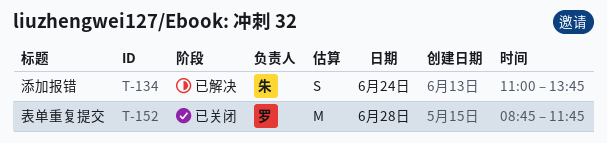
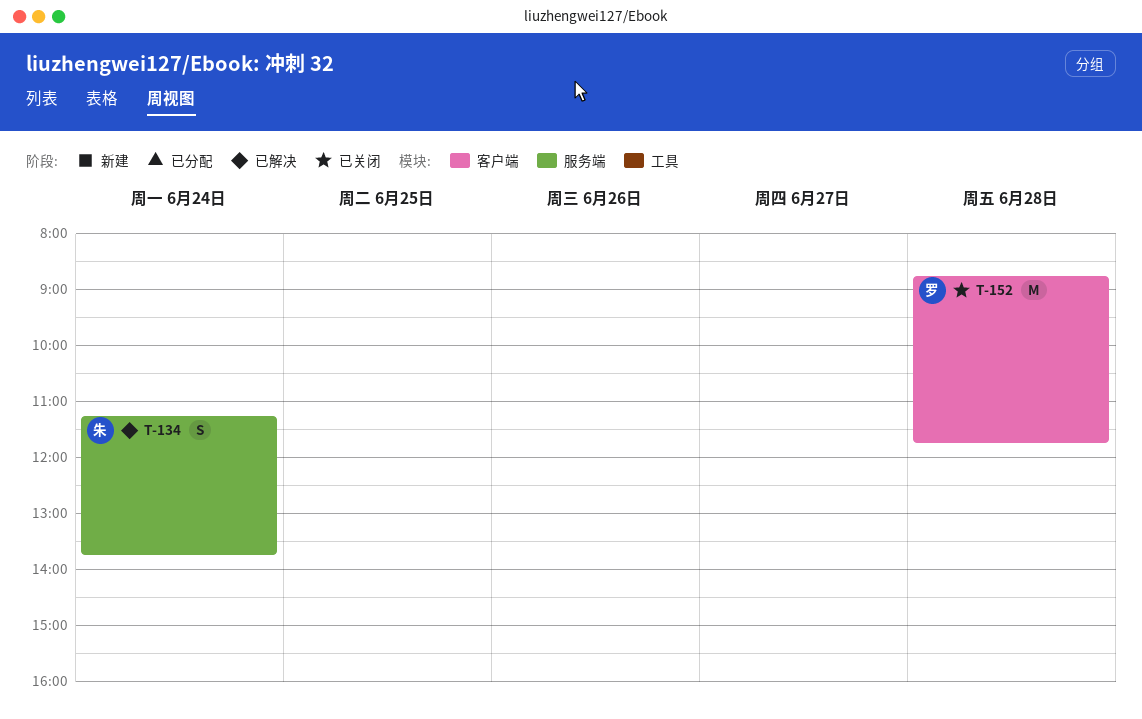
T-134, begins: 11:00 -> 11:15

